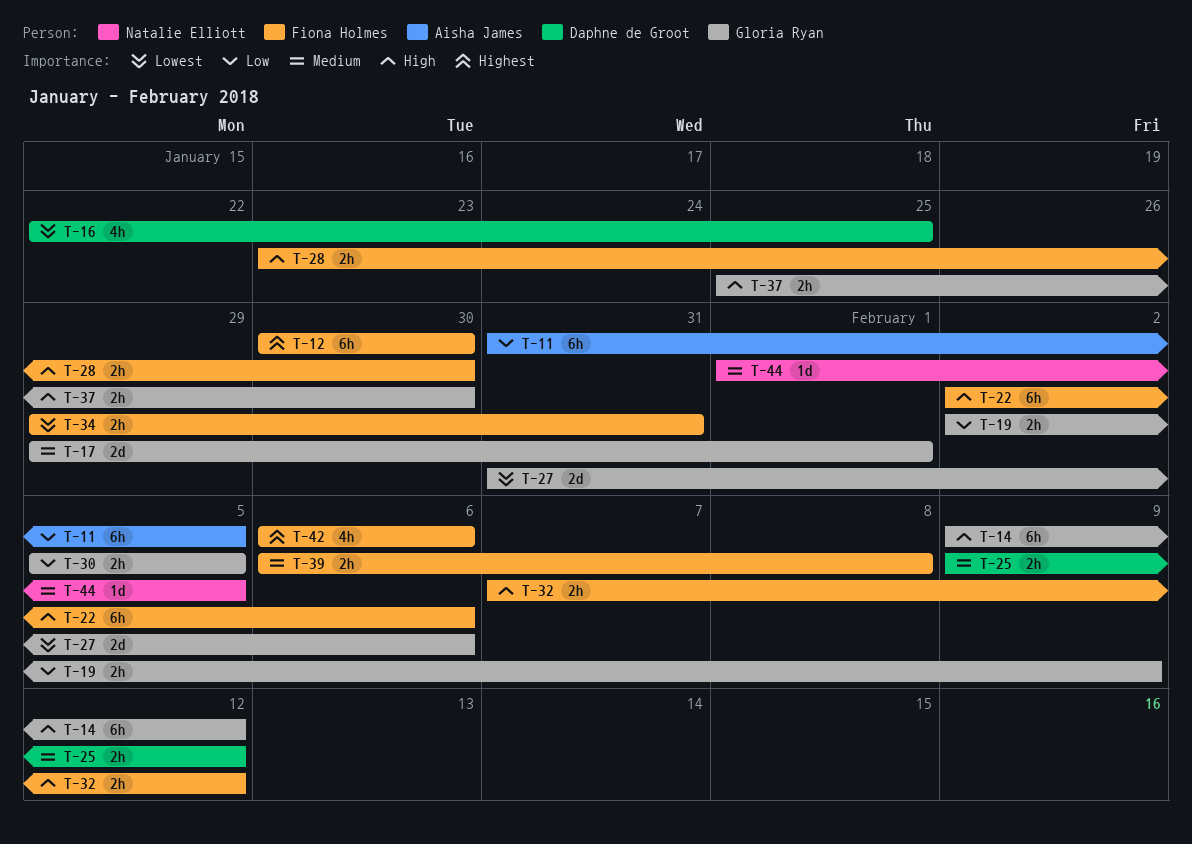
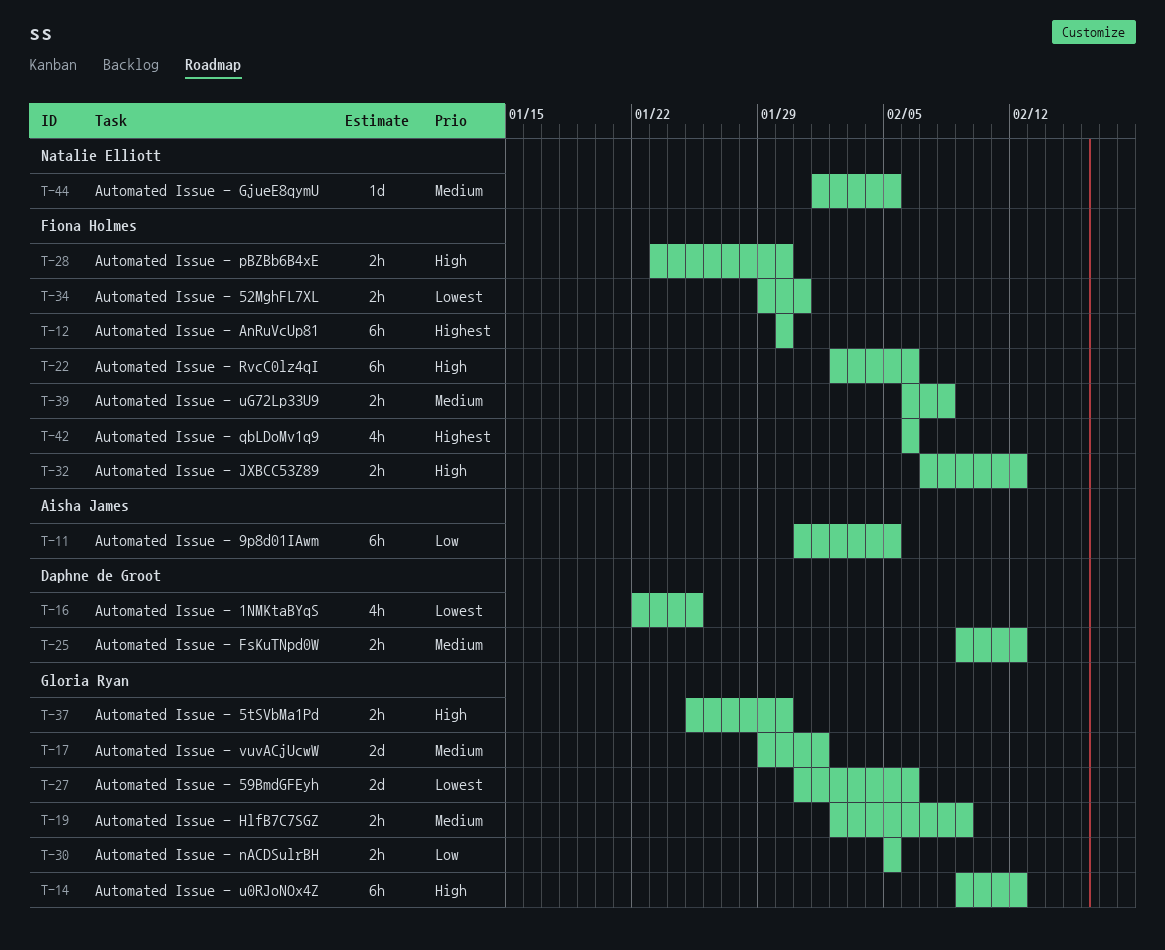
T-19, priority: Low -> Medium

